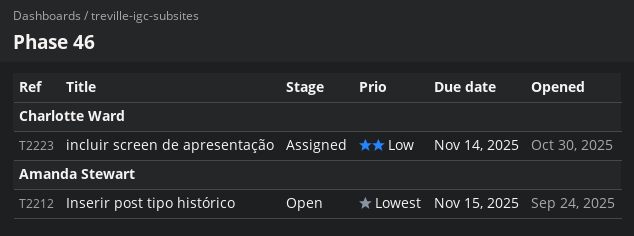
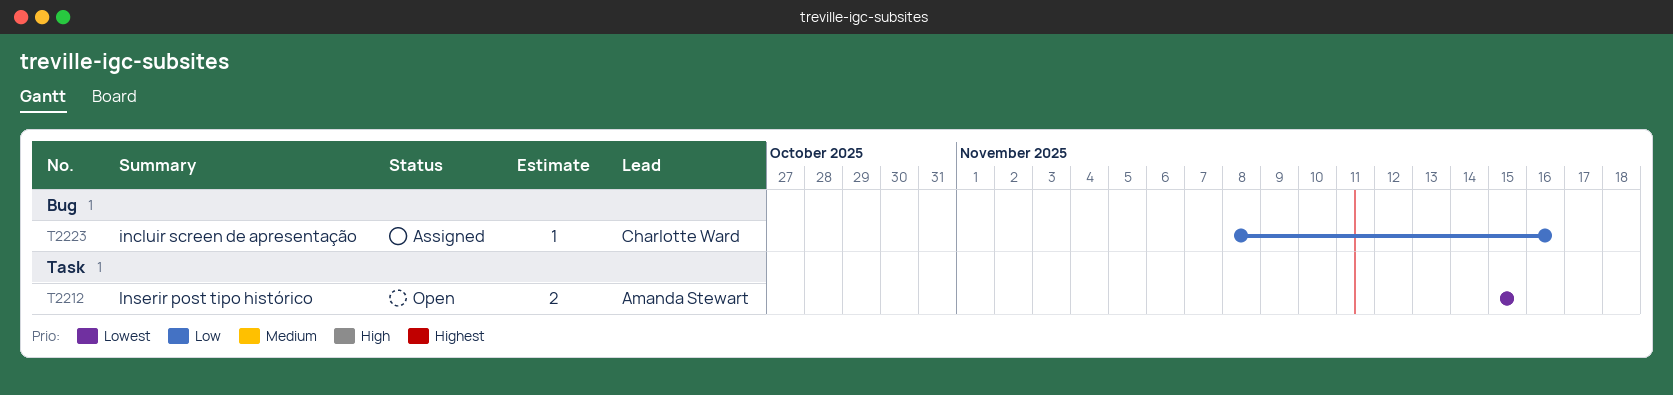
T2223, due: Nov 14 -> Nov 16

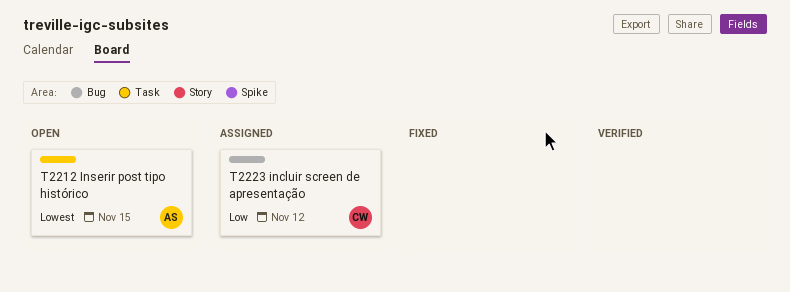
T2223, due: Nov 16 -> Nov 12

